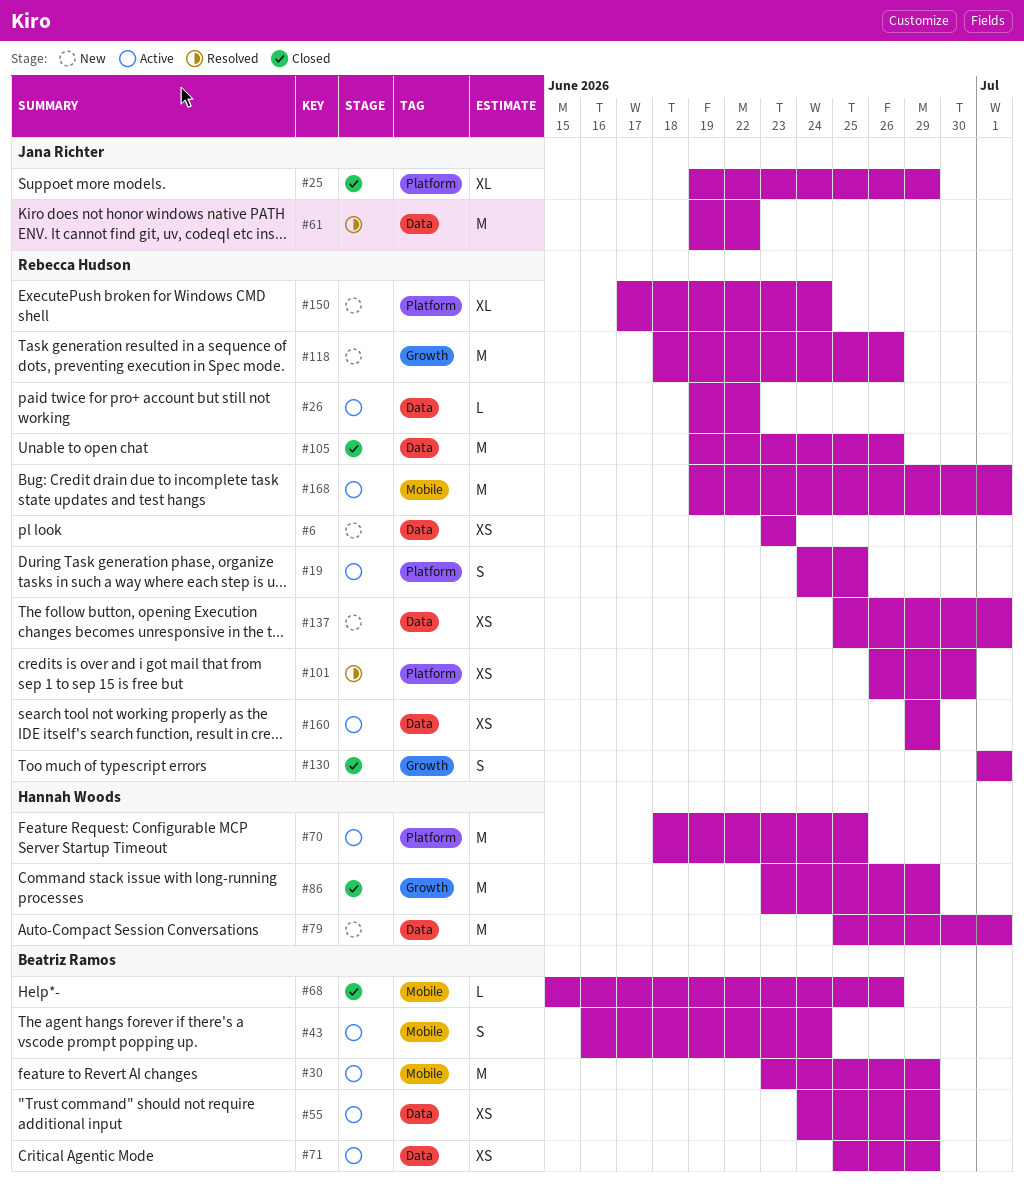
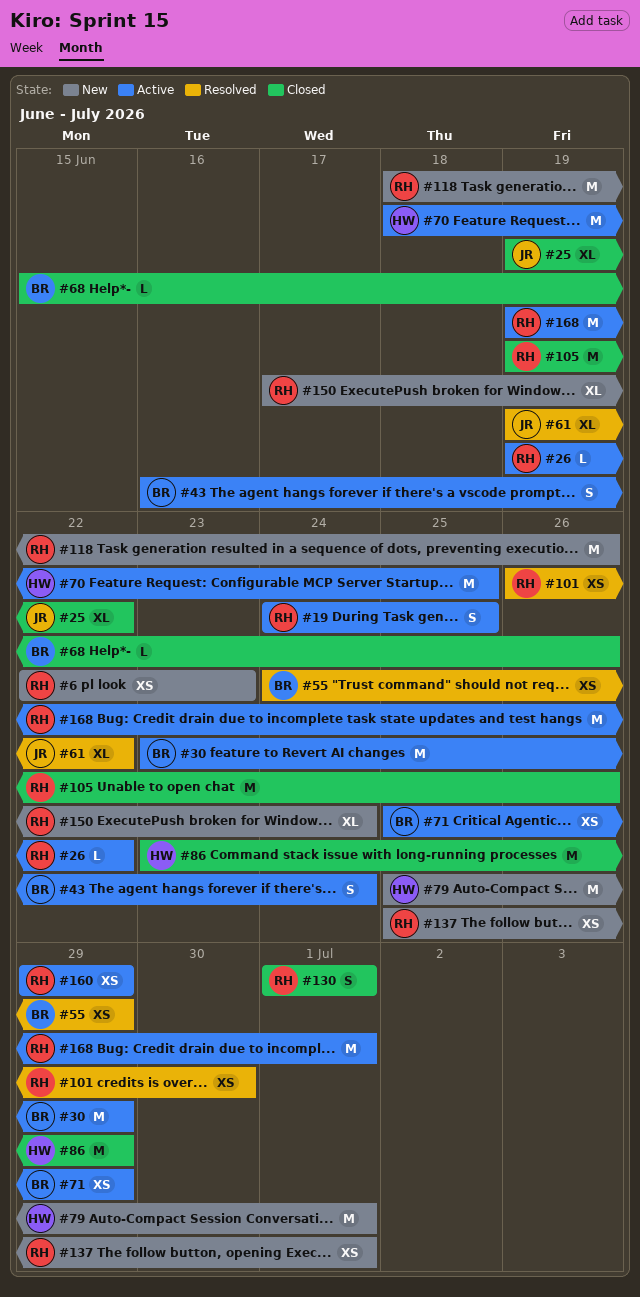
#6, start: Jun 23 -> Jun 22
#25, due: Jun 29 -> Jun 22
#55, status: Active -> Resolved
#61, estimate: M -> XL

